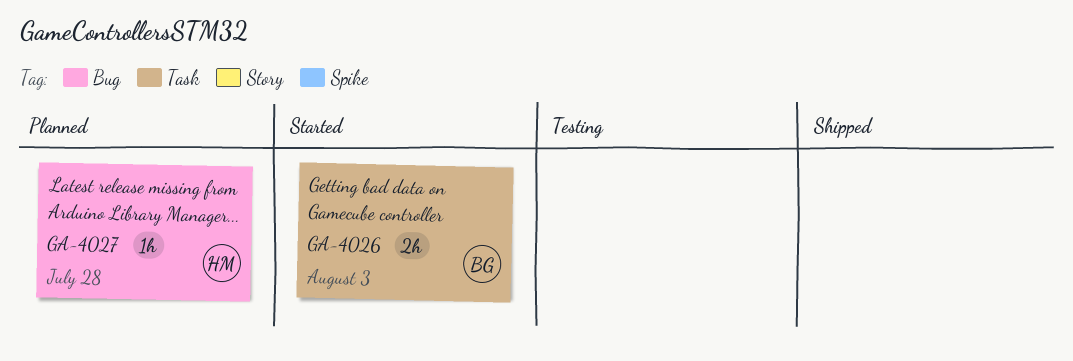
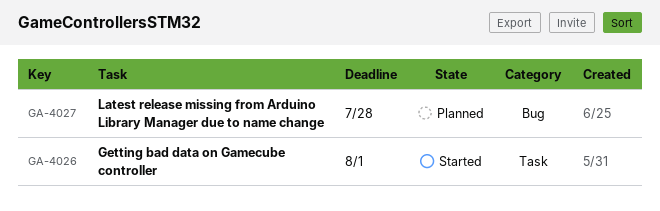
GA-4026, due: Aug 3 -> Aug 1

